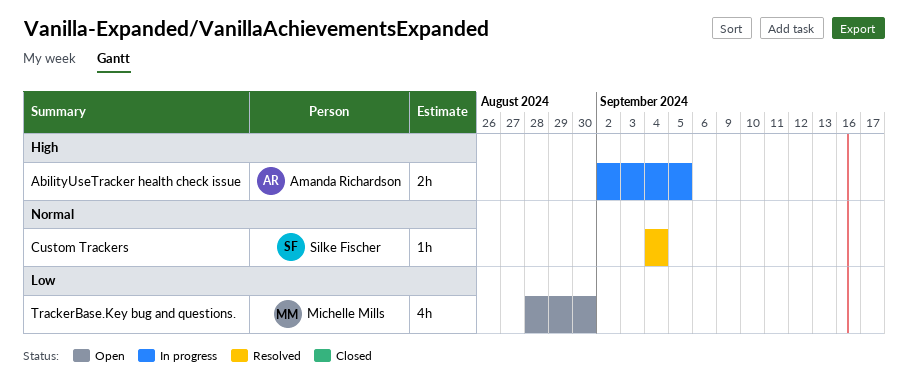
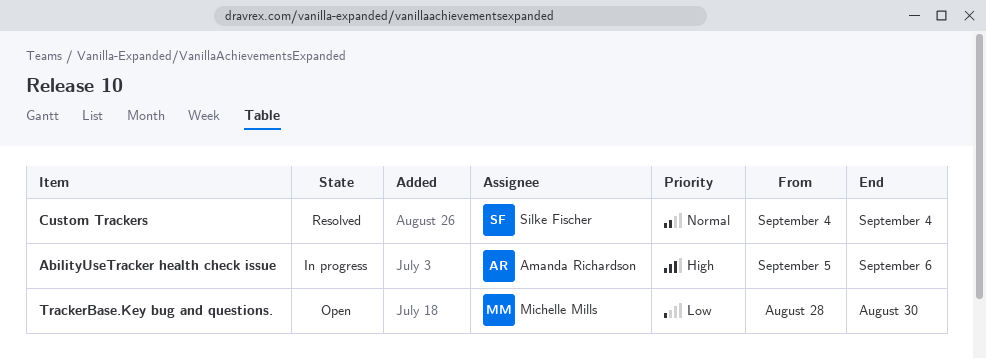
AbilityUseTracker health check issue, start: Sep 2 -> Sep 5
AbilityUseTracker health check issue, due: Sep 5 -> Sep 6

